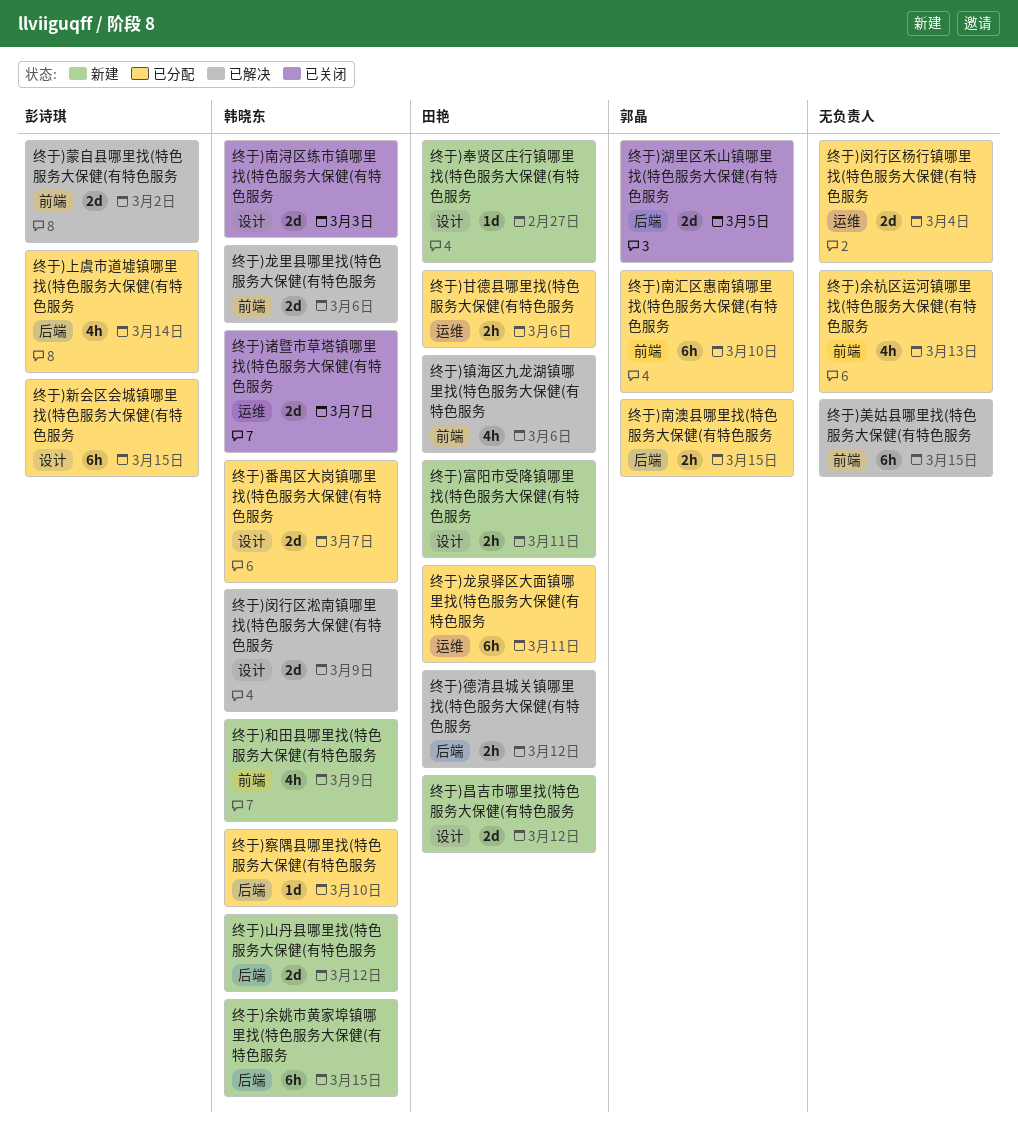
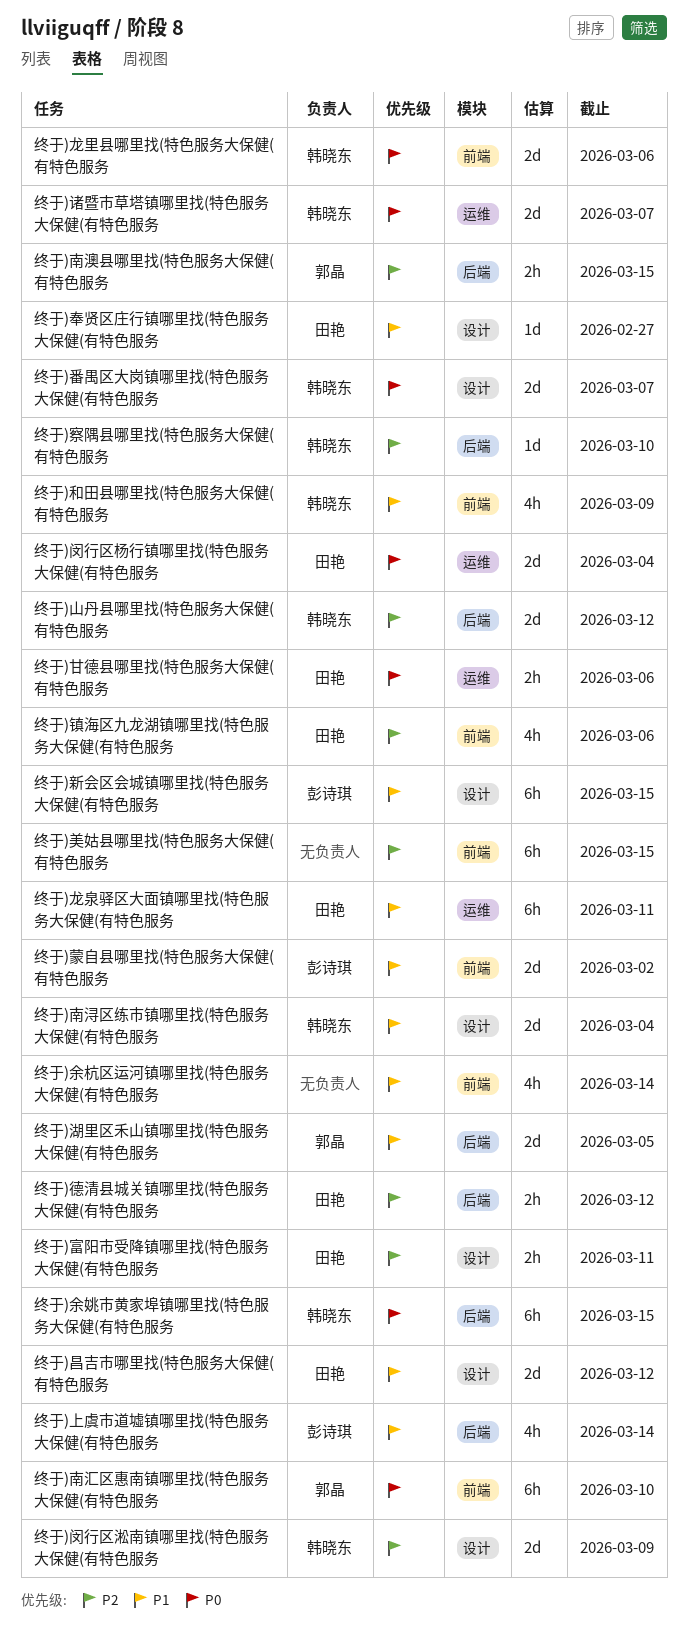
终于)余杭区运河镇哪里找(特色服务大保健(有特色服务, due: Mar 13 -> Mar 14
终于)南浔区练市镇哪里找(特色服务大保健(有特色服务, due: Mar 3 -> Mar 4
终于)闵行区杨行镇哪里找(特色服务大保健(有特色服务, owner: none -> 田艳

